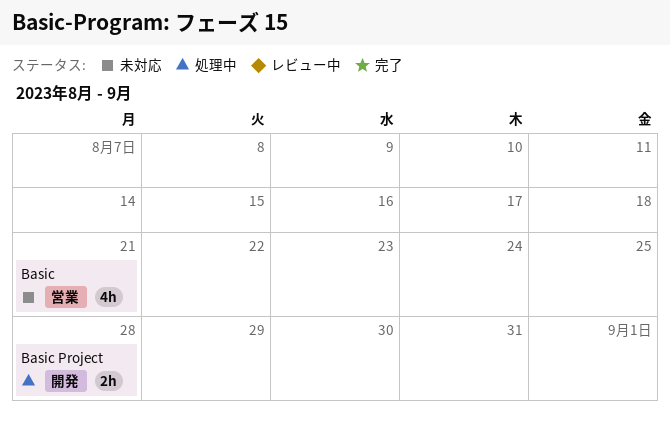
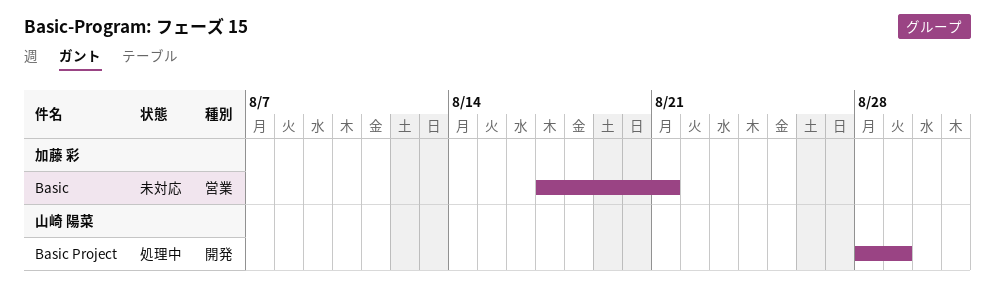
Basic Project, due: Aug 28 -> Aug 29

